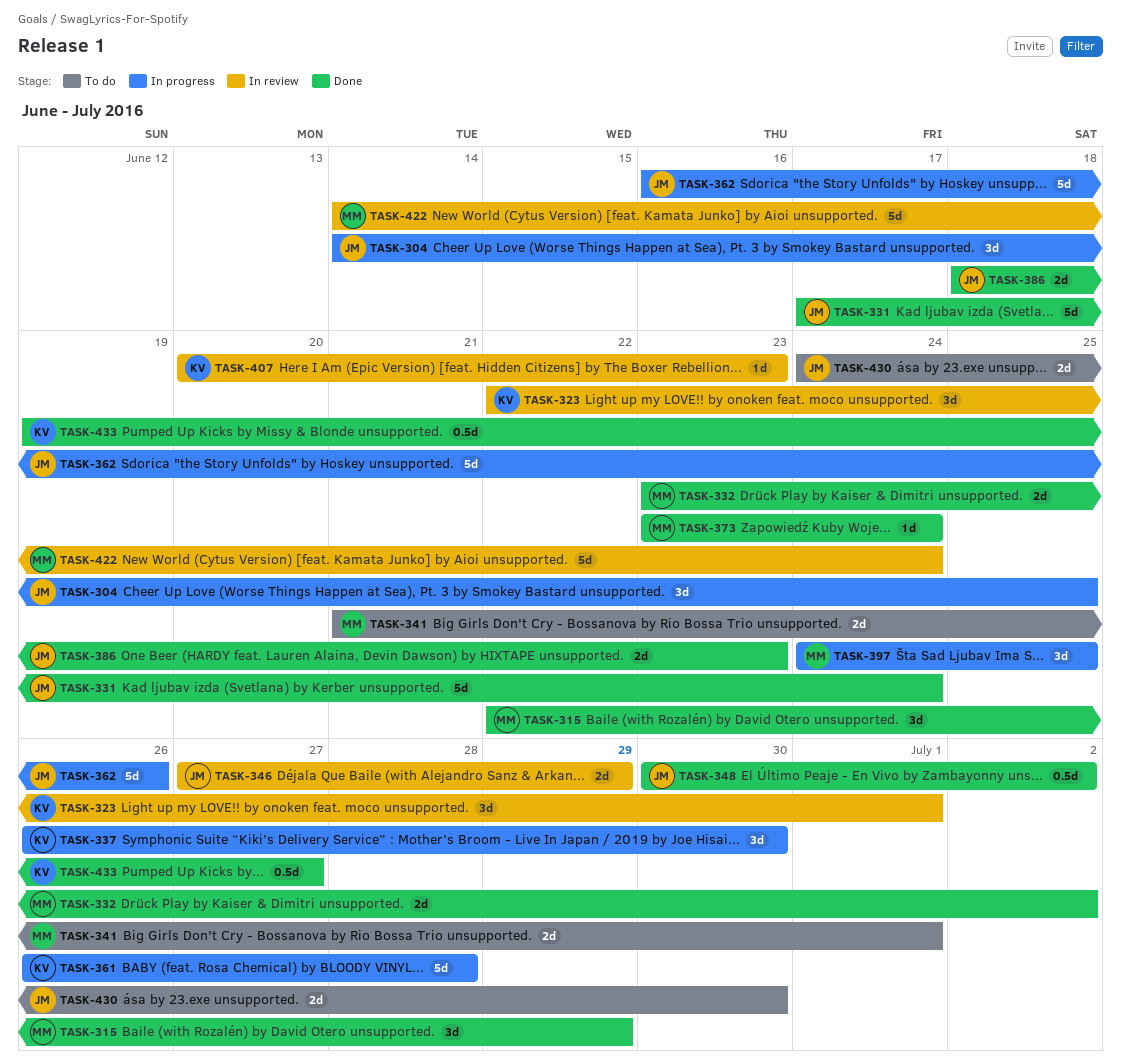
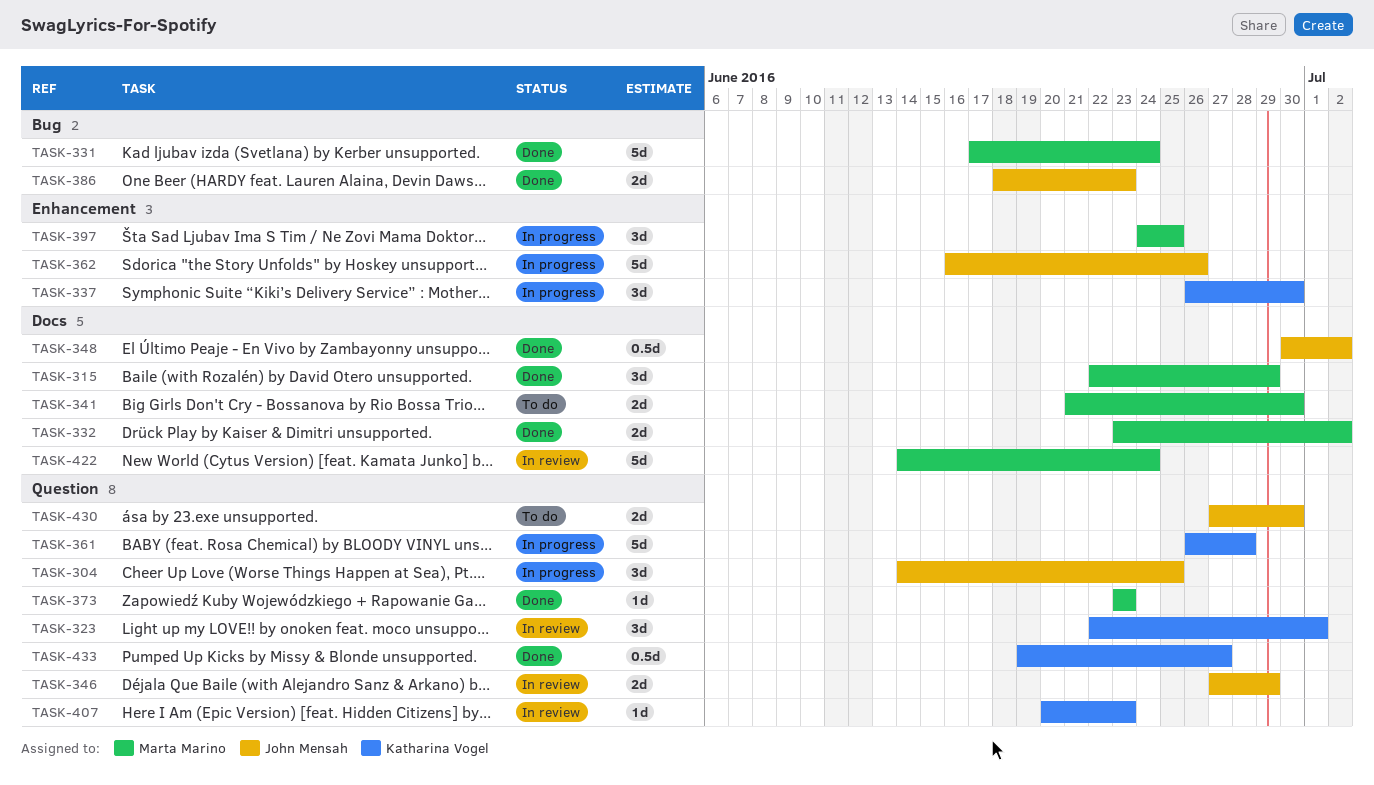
TASK-331, owner: John Mensah -> Marta Marino
TASK-341, due: Jul 1 -> Jun 30
TASK-373, due: Jun 24 -> Jun 23
TASK-430, start: Jun 24 -> Jun 27

